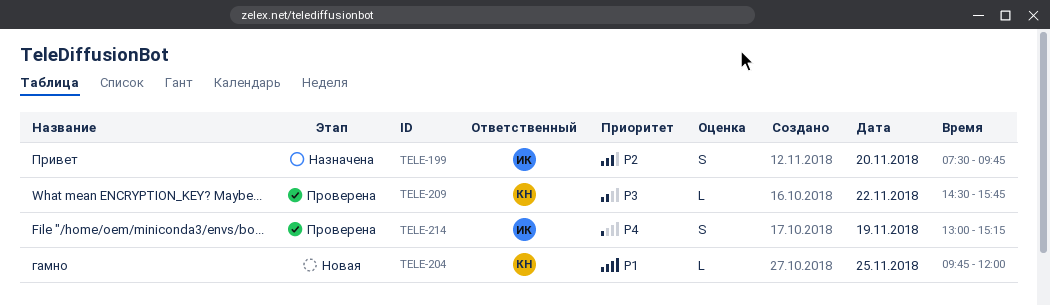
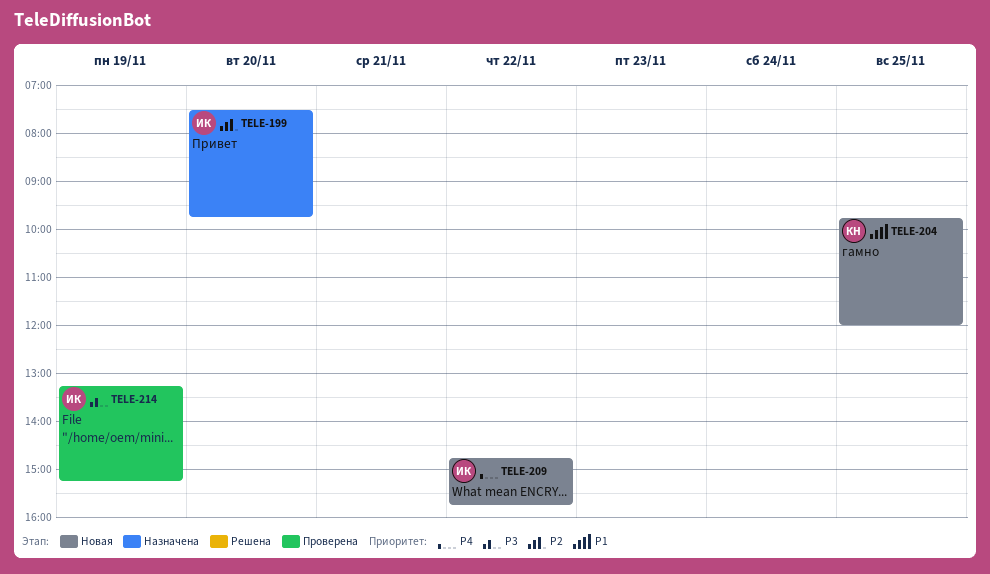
TELE-209, status: Проверена -> Новая
TELE-209, owner: КН -> ИК
TELE-209, priority: P3 -> P4
TELE-209, begins: 14:30 -> 14:45
TELE-214, priority: P4 -> P3
TELE-214, begins: 13:00 -> 13:15

